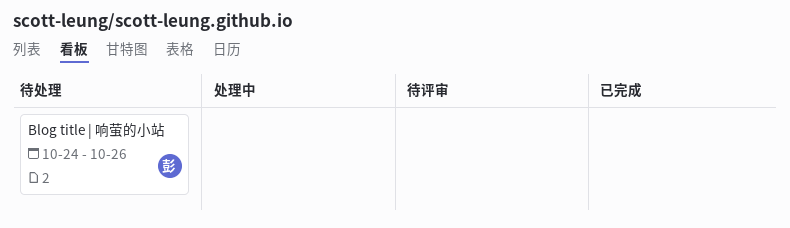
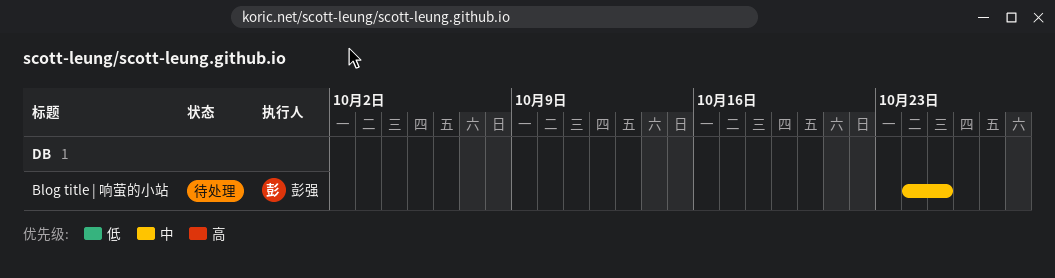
Blog title | 响萤的小站, due: Oct 26 -> Oct 25

